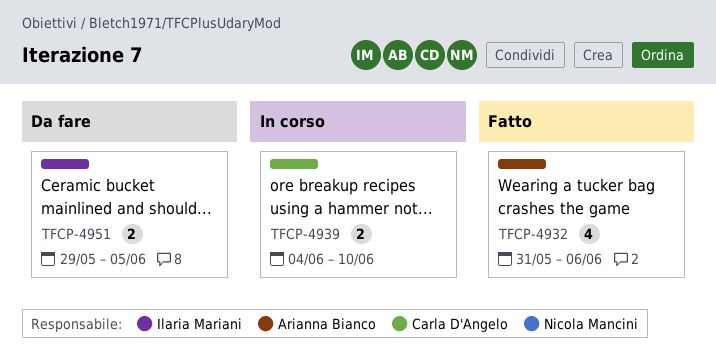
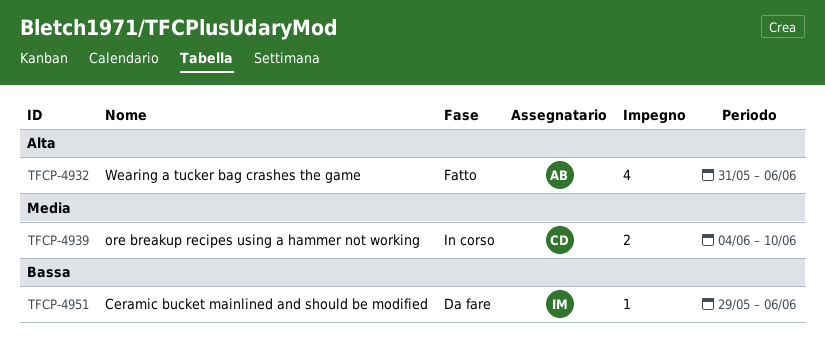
TFCP-4951, estimate: 2 -> 1
TFCP-4951, due: Jun 5 -> Jun 6

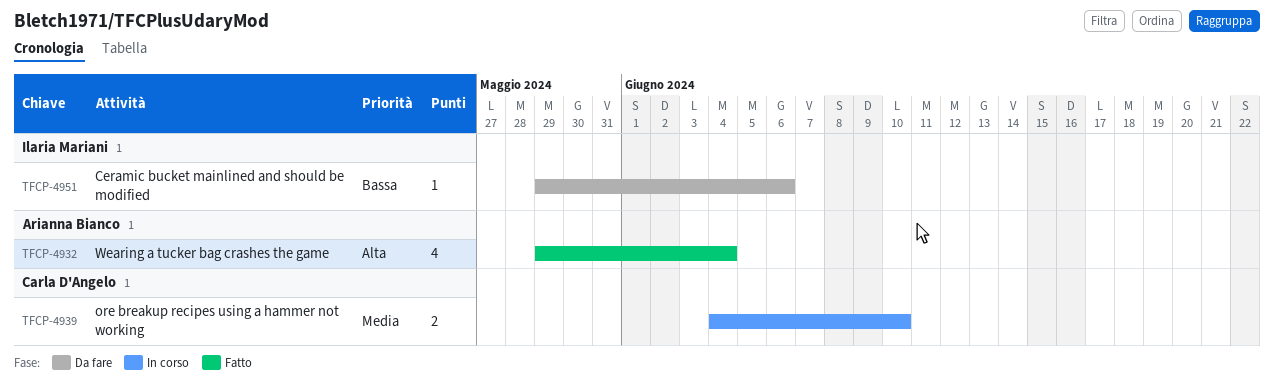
TFCP-4932, start: May 31 -> May 29
TFCP-4932, due: Jun 6 -> Jun 4

